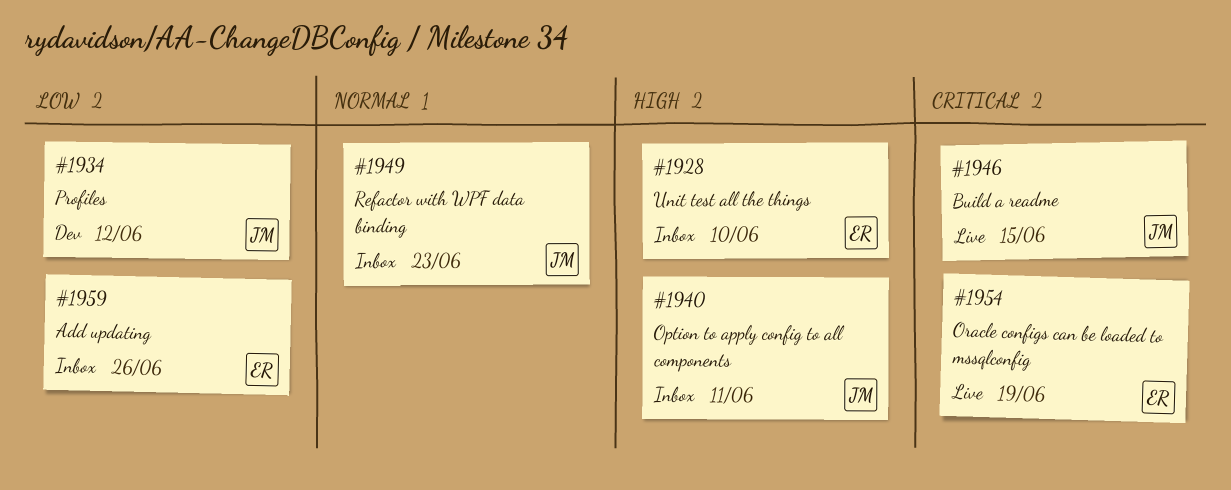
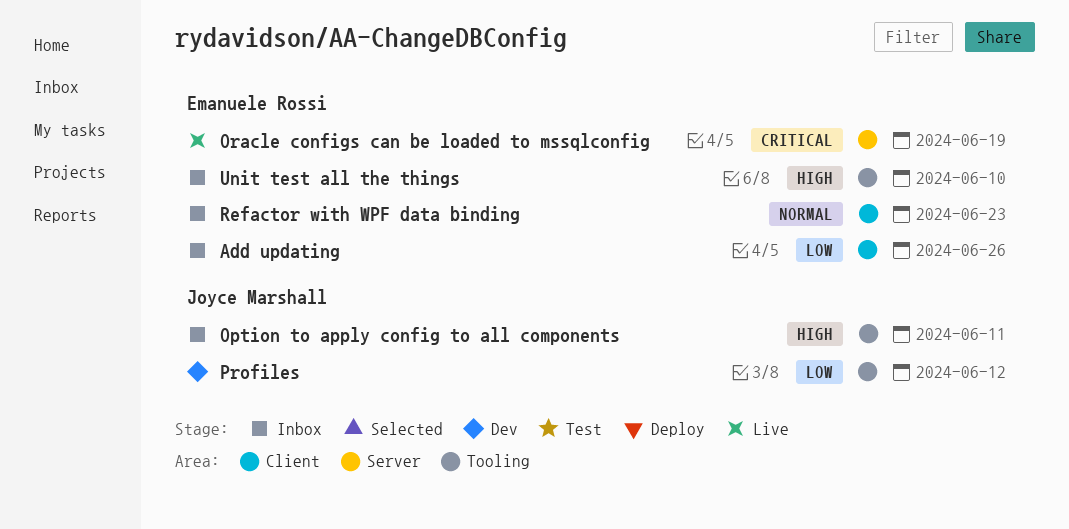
Build a readme: present -> none
Refactor with WPF data binding, owner: Joyce Marshall -> Emanuele Rossi

